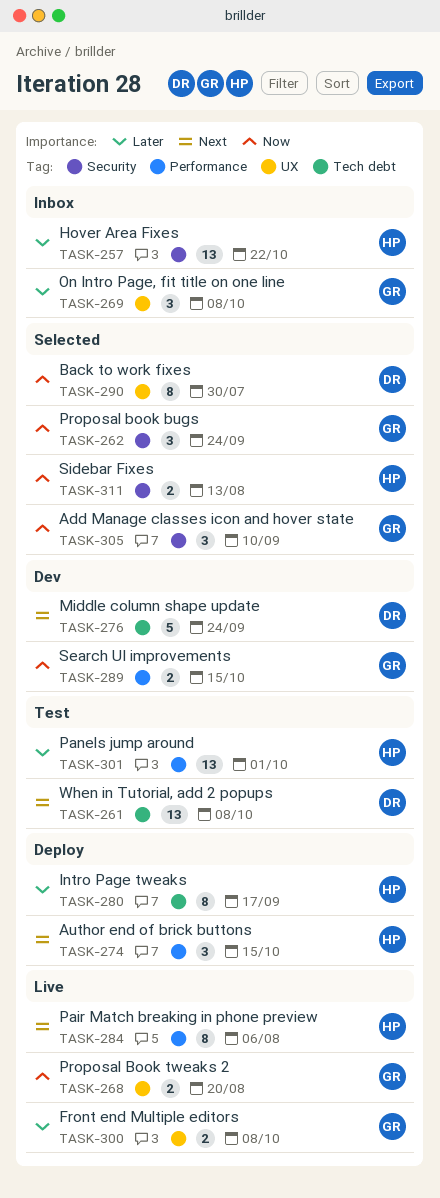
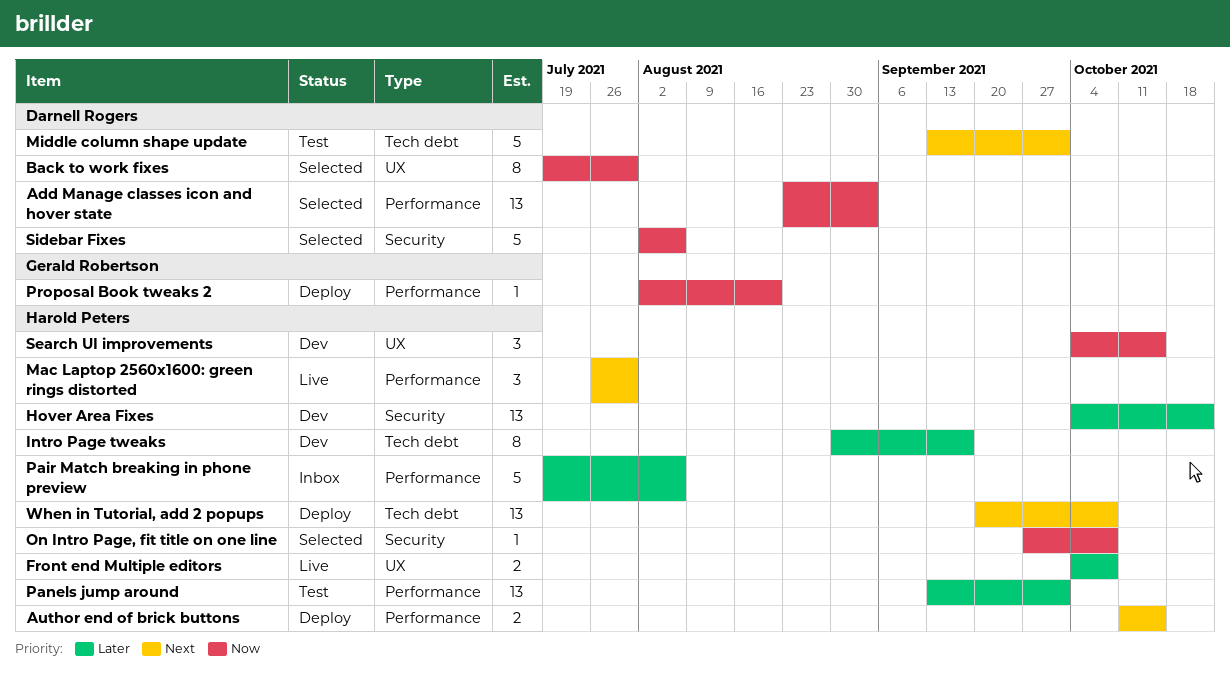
Add Manage classes icon and hover state, owner: Gerald Robertson -> Darnell Rogers
Add Manage classes icon and hover state, label: Security -> Performance
Add Manage classes icon and hover state, estimate: 3 -> 13
Add Manage classes icon and hover state, due: Sep 10 -> Sep 3
Author end of brick buttons, estimate: 3 -> 2
Front end Multiple editors, owner: Gerald Robertson -> Harold Peters
Hover Area Fixes, status: Inbox -> Dev
Intro Page tweaks, status: Deploy -> Dev
Mac Laptop 2560x1600: green rings distorted: none -> present
Middle column shape update, status: Dev -> Test
Middle column shape update, due: Sep 24 -> Oct 1
On Intro Page, fit title on one line, status: Inbox -> Selected
On Intro Page, fit title on one line, owner: Gerald Robertson -> Harold Peters
On Intro Page, fit title on one line, priority: Later -> Now
On Intro Page, fit title on one line, label: UX -> Security
On Intro Page, fit title on one line, estimate: 3 -> 1
Pair Match breaking in phone preview, status: Live -> Inbox
Pair Match breaking in phone preview, priority: Next -> Later
Pair Match breaking in phone preview, estimate: 8 -> 5
Proposal book bugs: present -> none
Proposal Book tweaks 2, status: Live -> Deploy
Proposal Book tweaks 2, label: UX -> Performance
Proposal Book tweaks 2, estimate: 2 -> 1
Search UI improvements, owner: Gerald Robertson -> Harold Peters
Search UI improvements, label: Performance -> UX
Search UI improvements, estimate: 2 -> 3
Sidebar Fixes, owner: Harold Peters -> Darnell Rogers
Sidebar Fixes, estimate: 2 -> 5
Sidebar Fixes, due: Aug 13 -> Aug 6
When in Tutorial, add 2 popups, status: Test -> Deploy
When in Tutorial, add 2 popups, owner: Darnell Rogers -> Harold Peters

